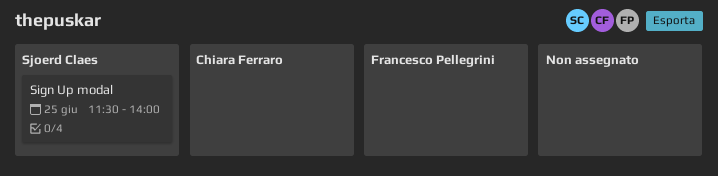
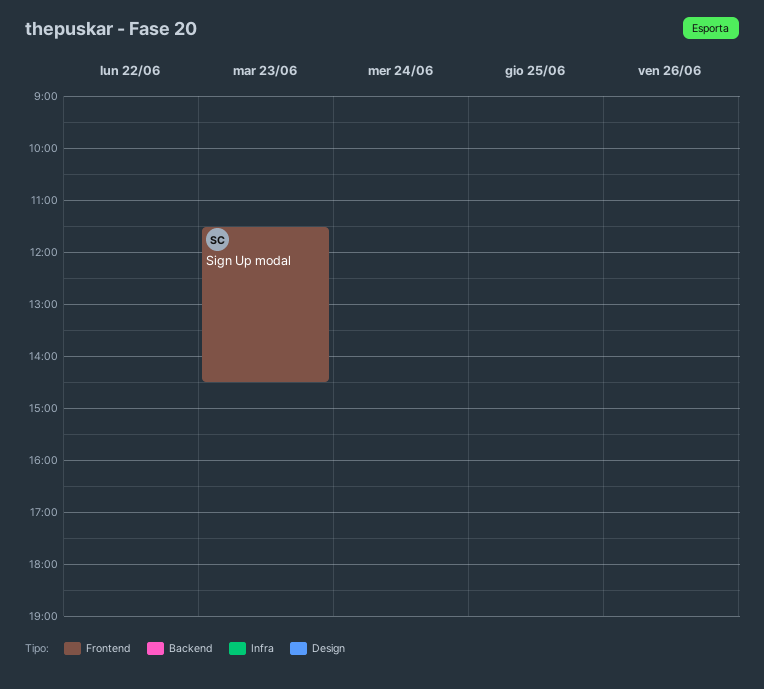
Sign Up modal, day: Jun 25 -> Jun 23
Sign Up modal, ends: 14:00 -> 14:30

